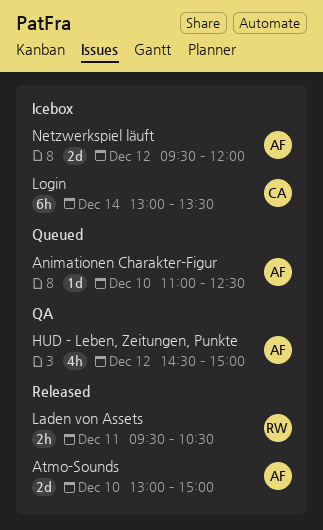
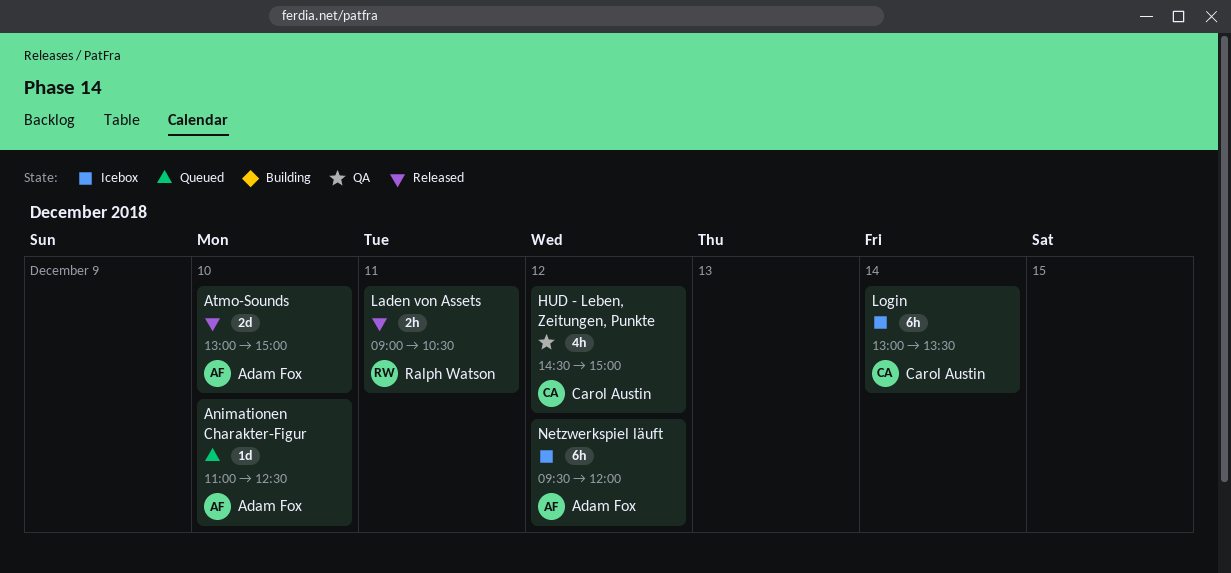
HUD - Leben, Zeitungen, Punkte, owner: Adam Fox -> Carol Austin
Laden von Assets, begins: 09:30 -> 09:00
Netzwerkspiel läuft, estimate: 2d -> 6h

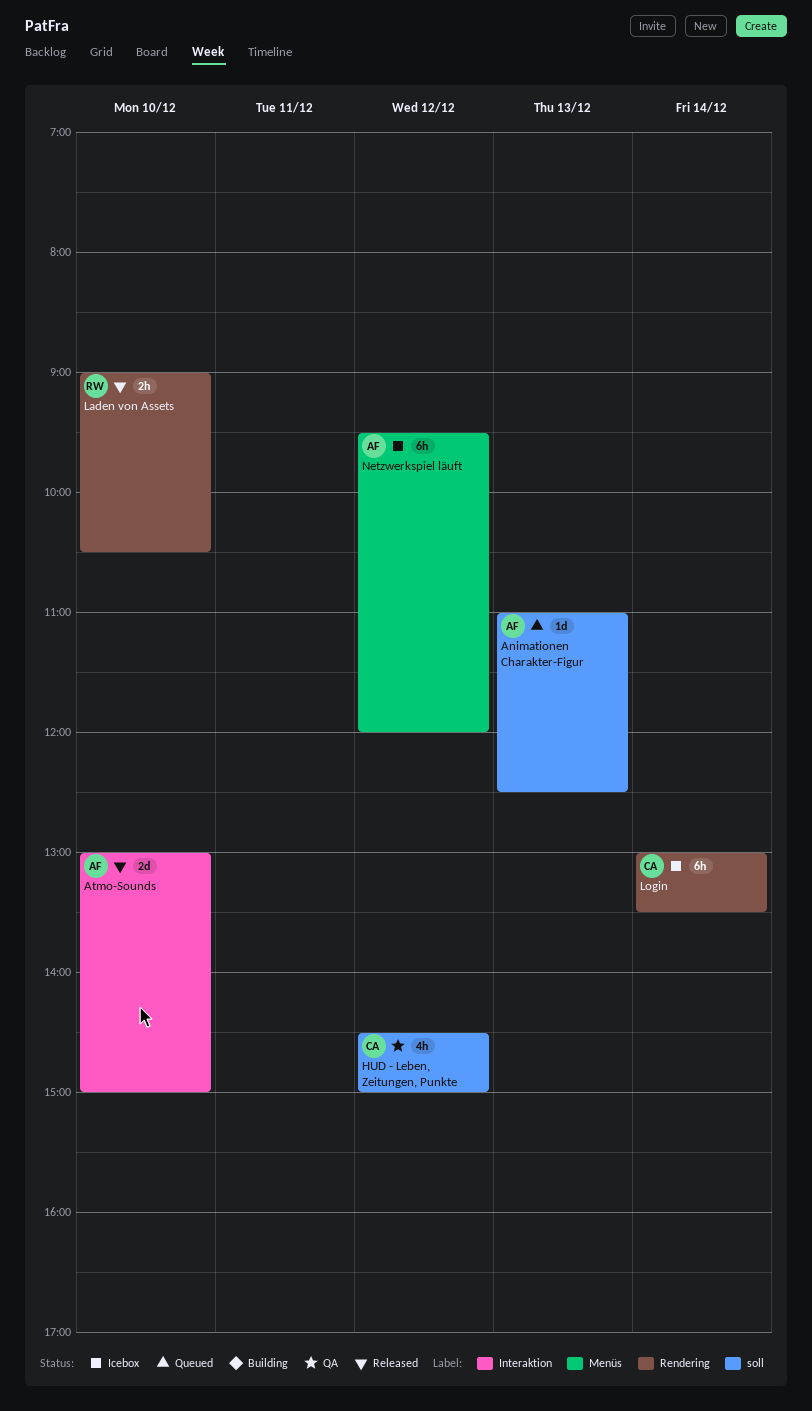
Animationen Charakter-Figur, day: Dec 10 -> Dec 13
Laden von Assets, day: Dec 11 -> Dec 10

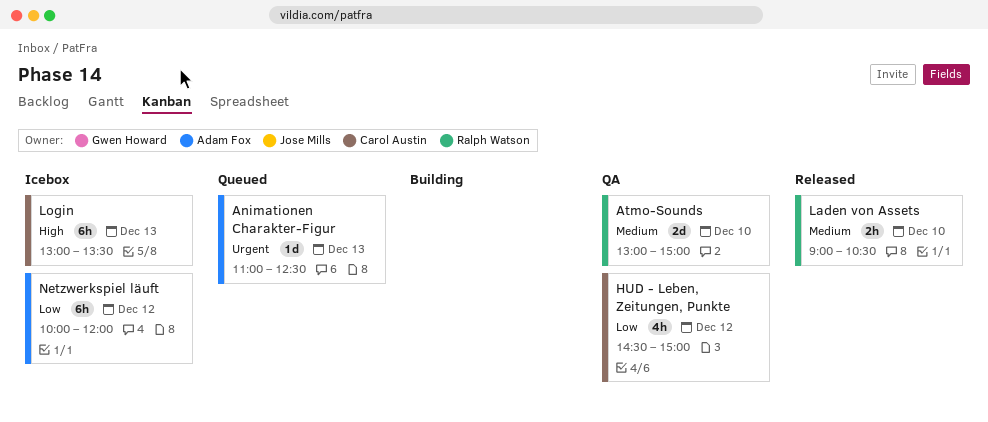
Atmo-Sounds, status: Released -> QA
Atmo-Sounds, owner: Adam Fox -> Ralph Watson
Login, day: Dec 14 -> Dec 13
Netzwerkspiel läuft, begins: 09:30 -> 10:00

